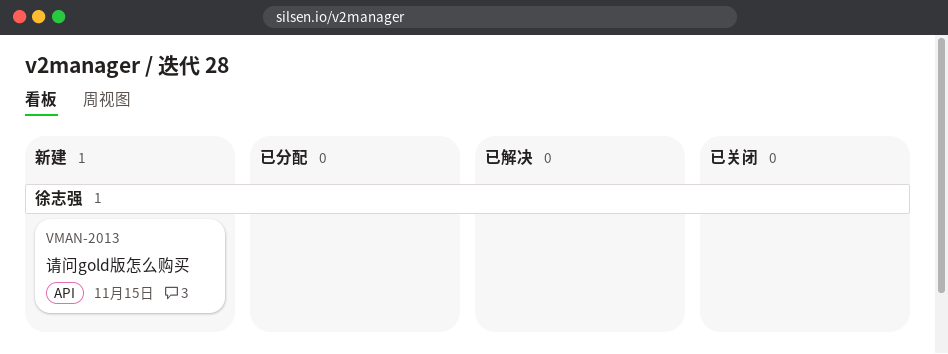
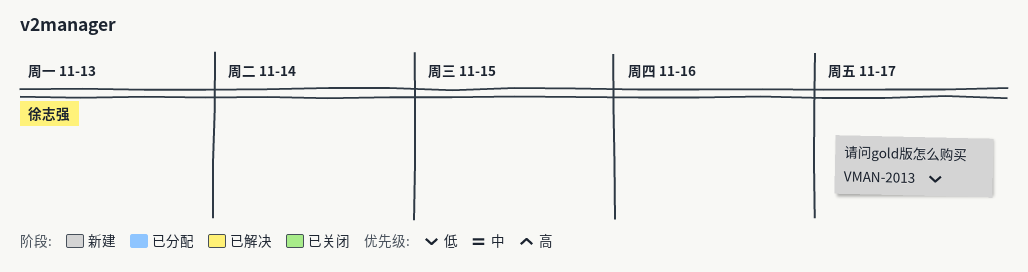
VMAN-2013, due: Nov 15 -> Nov 17

